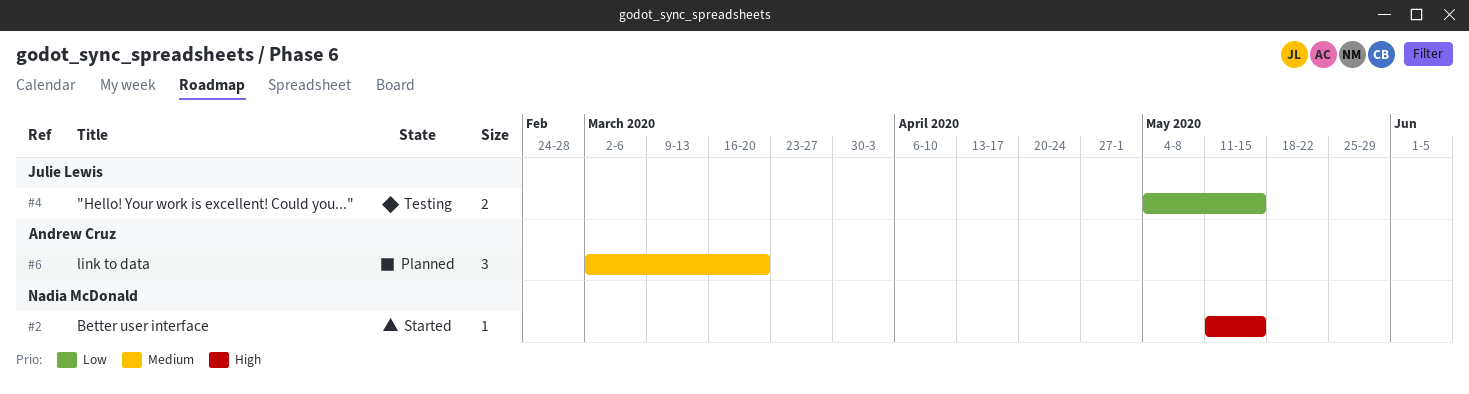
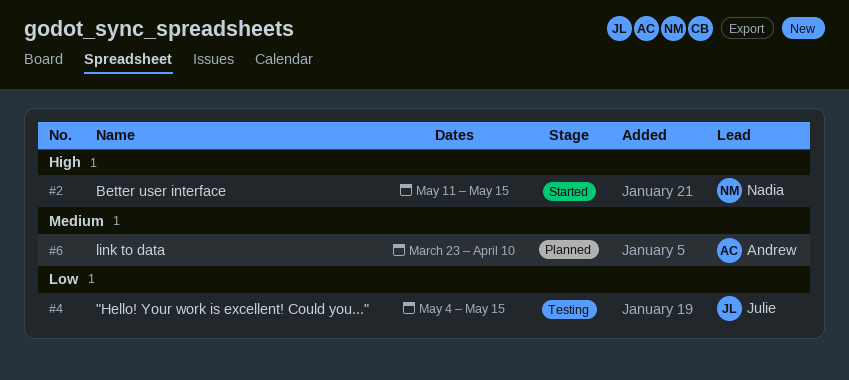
#6, start: Mar 2 -> Mar 23
#6, due: Mar 20 -> Apr 10

